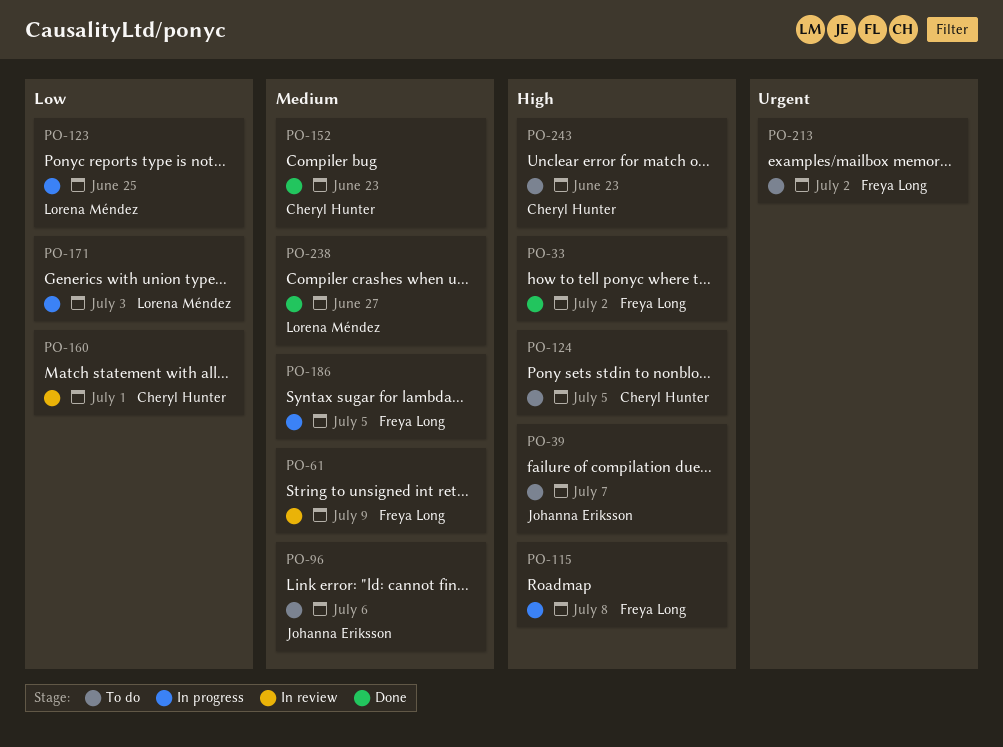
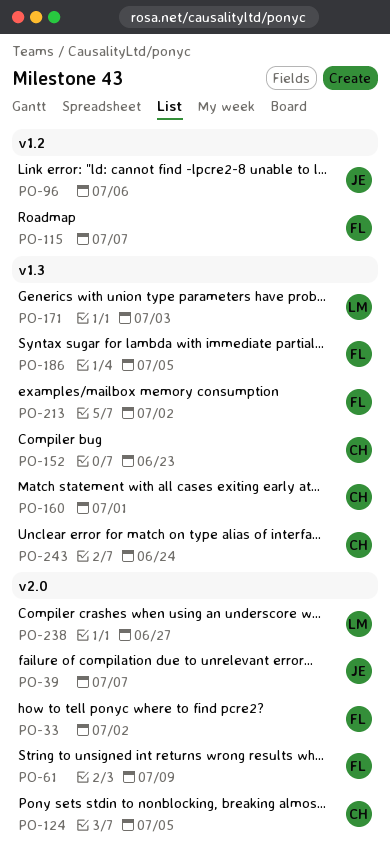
PO-115, due: Jul 8 -> Jul 7
PO-123: present -> none
PO-243, due: Jun 23 -> Jun 24

